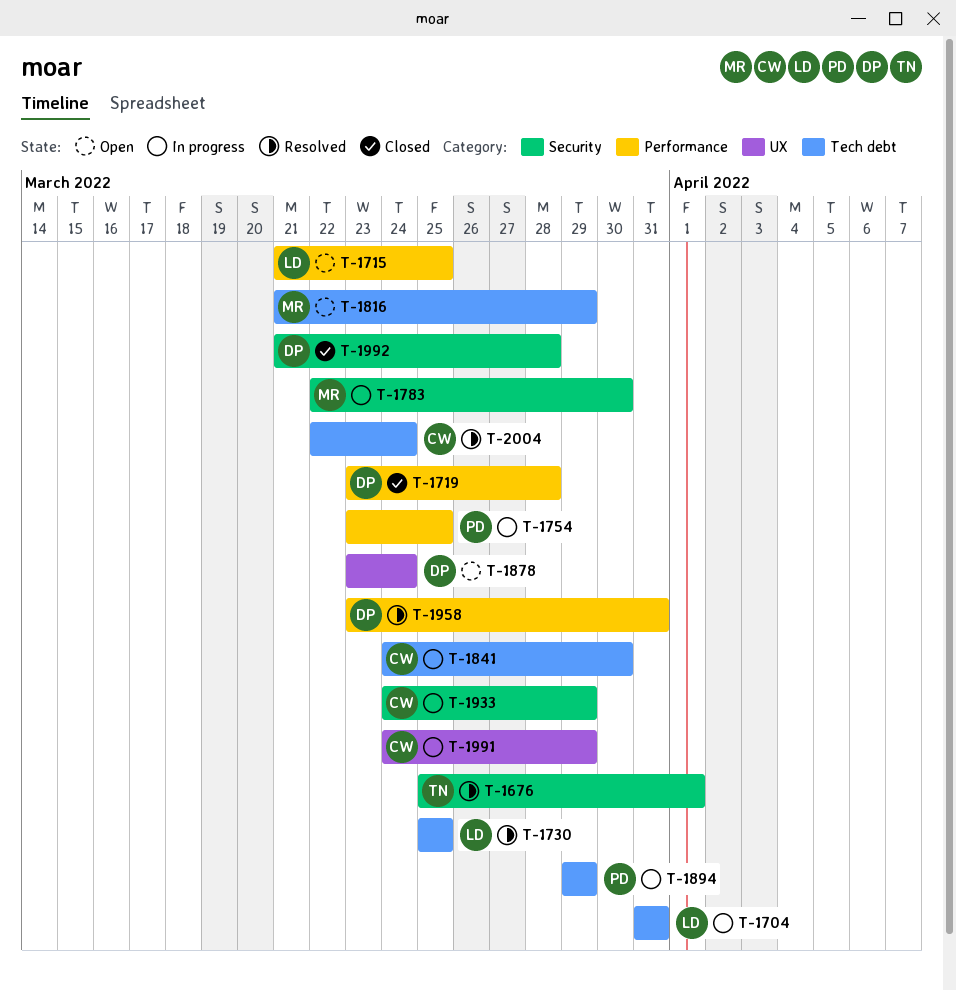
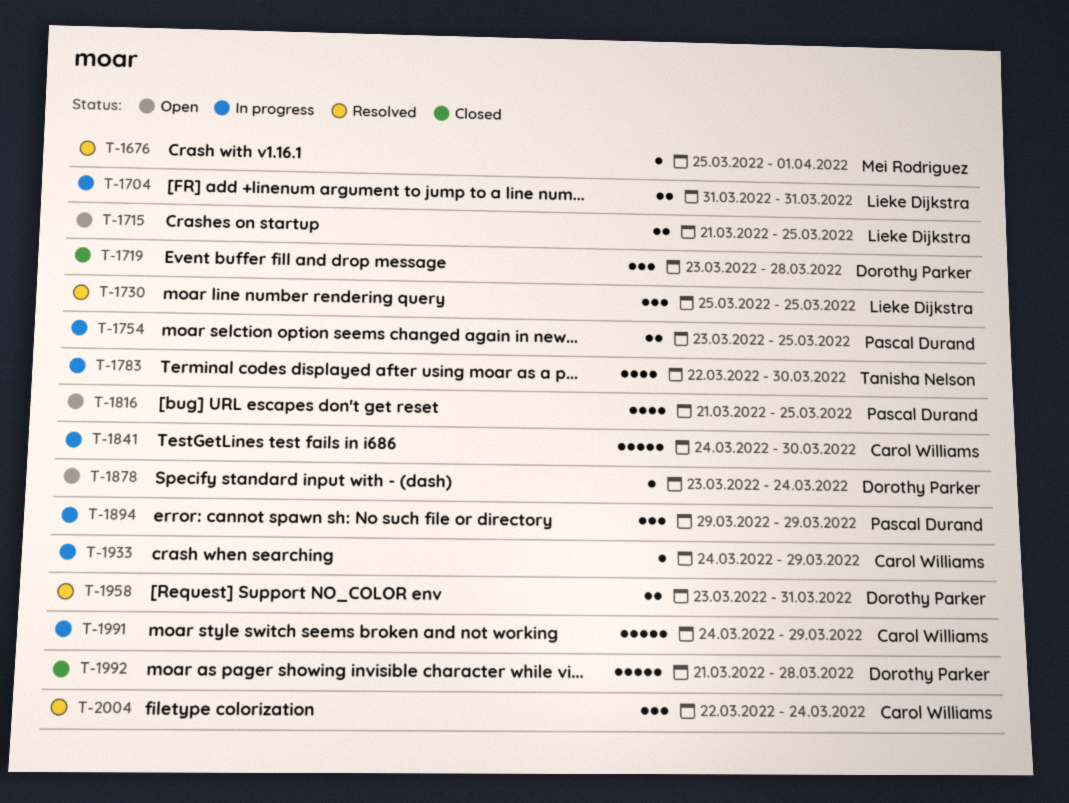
T-1676, owner: Tanisha Nelson -> Mei Rodriguez
T-1783, owner: Mei Rodriguez -> Tanisha Nelson
T-1816, owner: Mei Rodriguez -> Pascal Durand
T-1816, due: Mar 29 -> Mar 25

